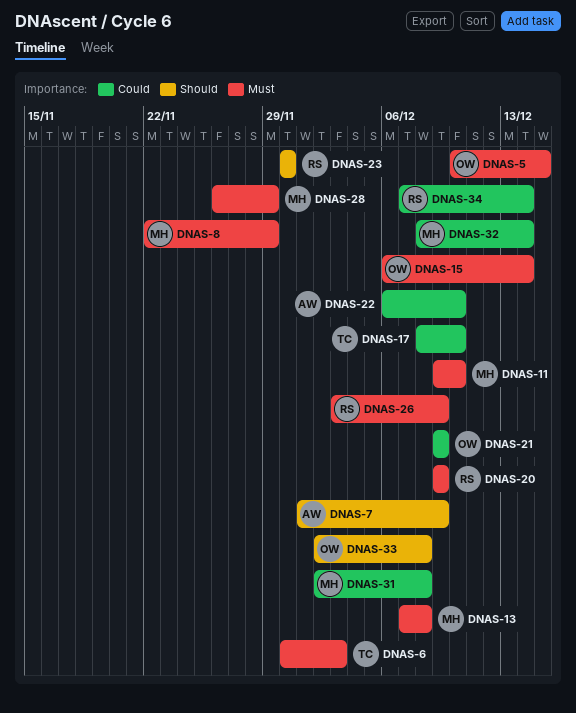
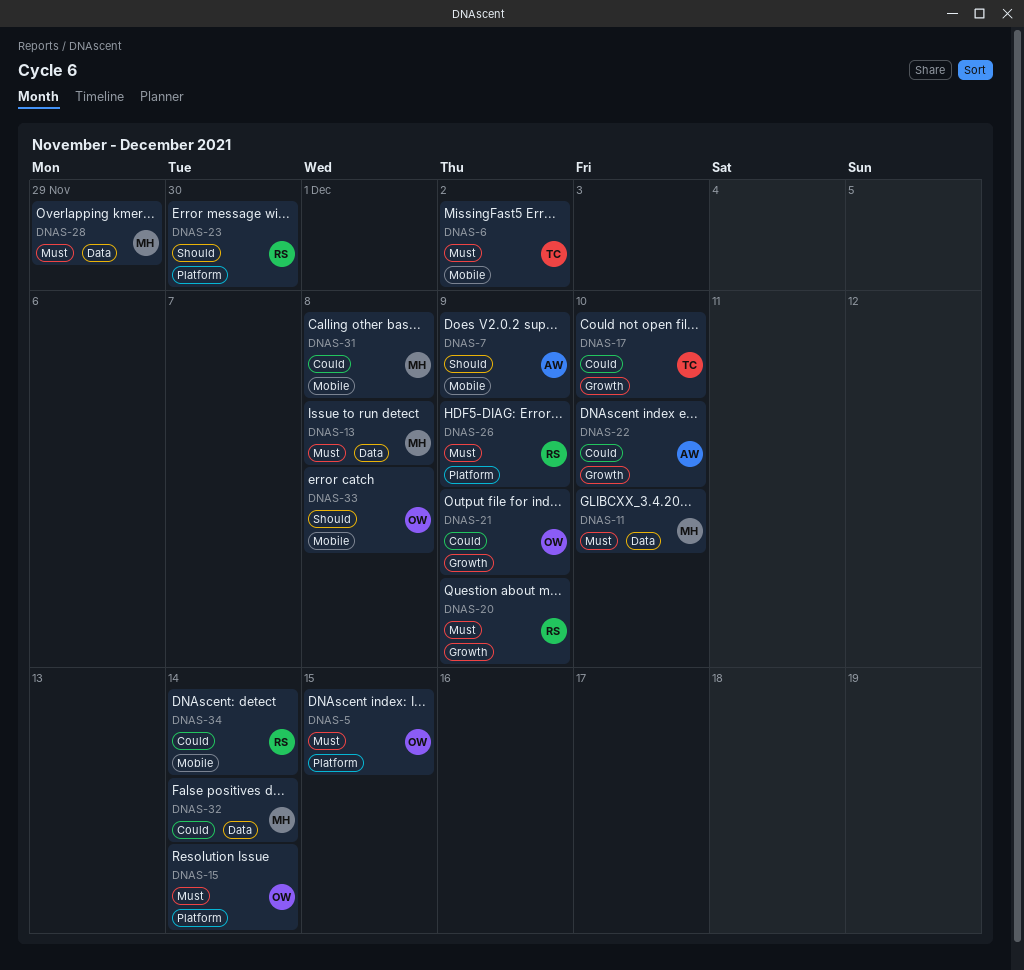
DNAS-6, due: Dec 3 -> Dec 2
DNAS-8: present -> none

